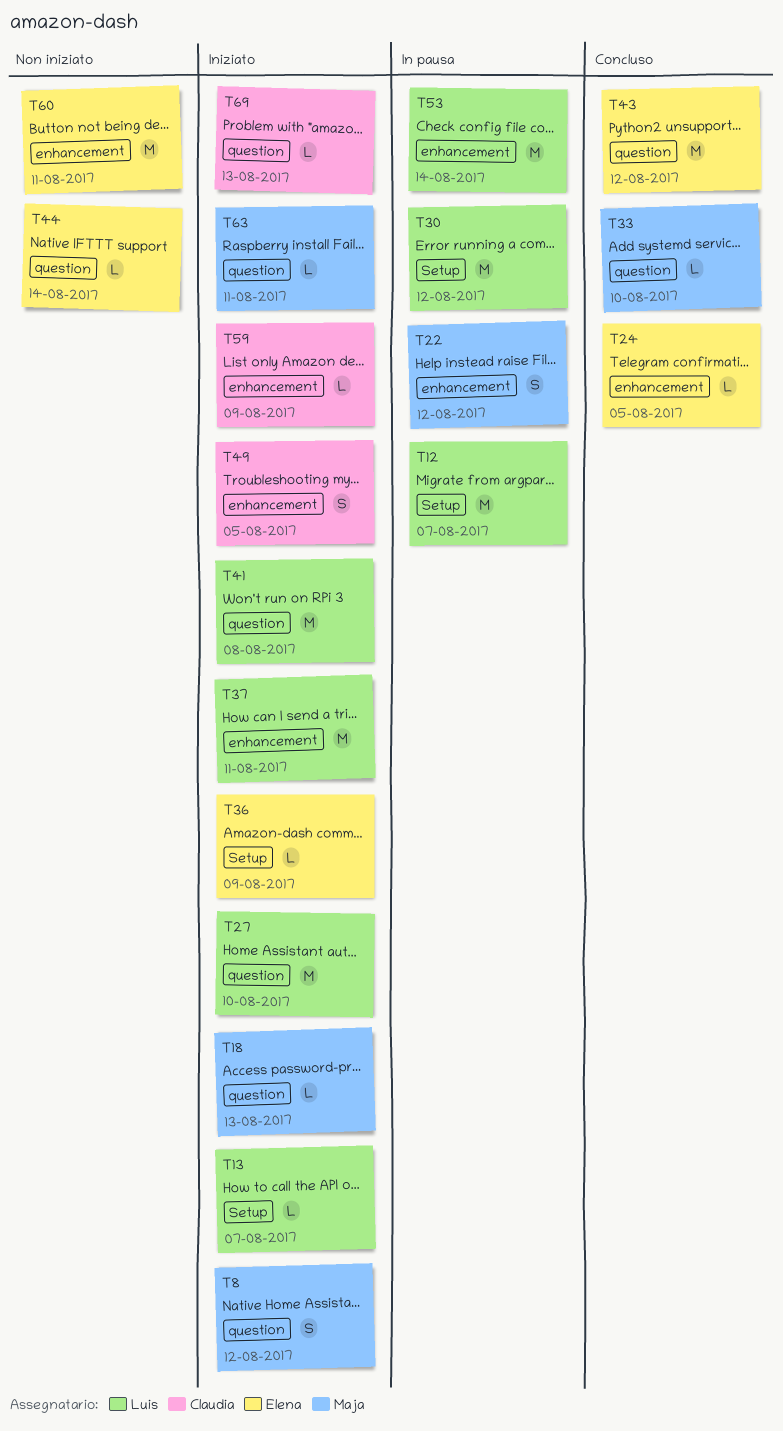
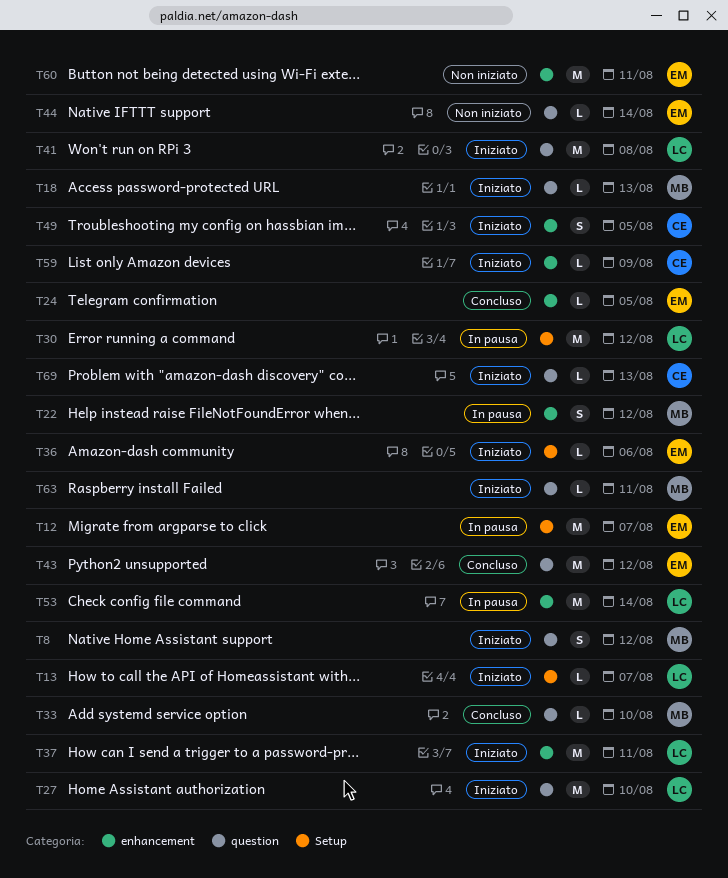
T12, owner: Luis -> Elena
T36, due: Aug 9 -> Aug 6

